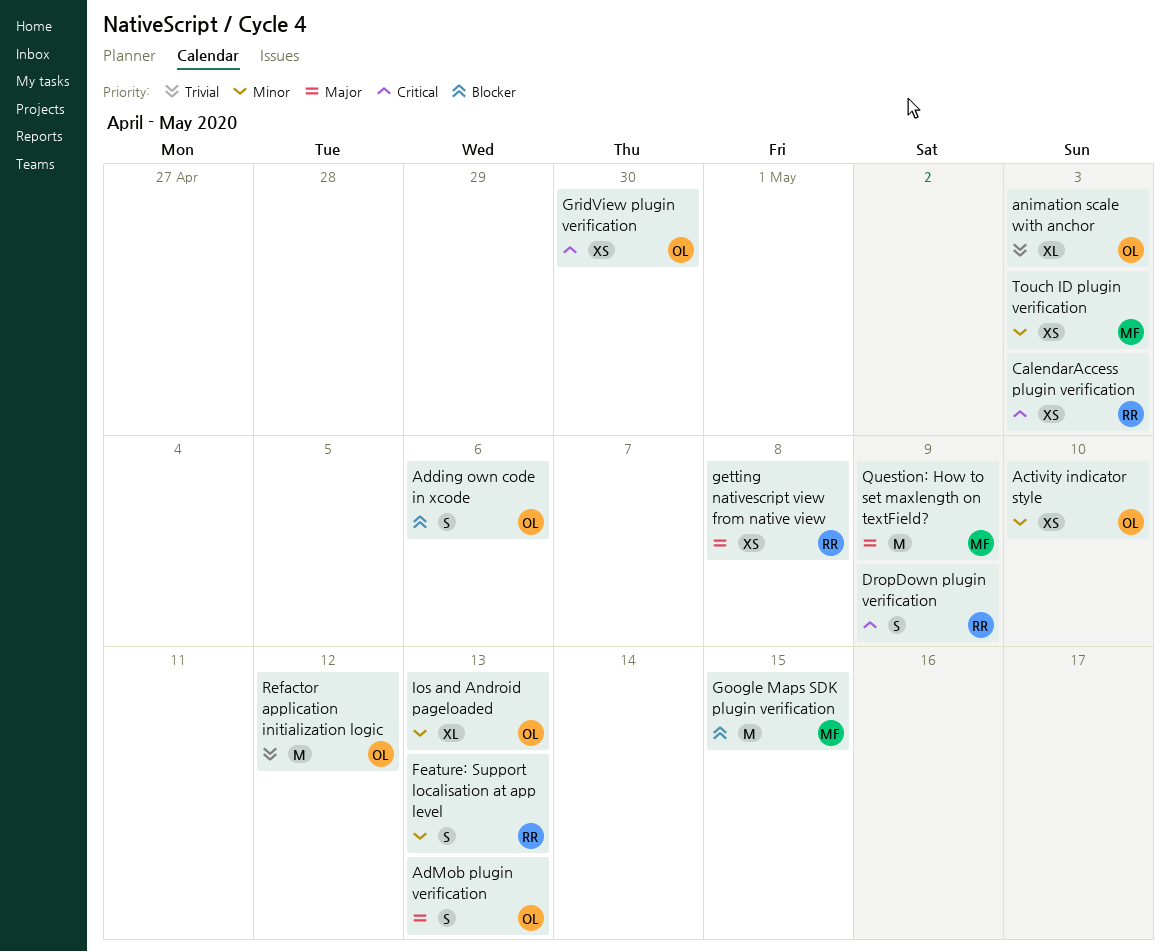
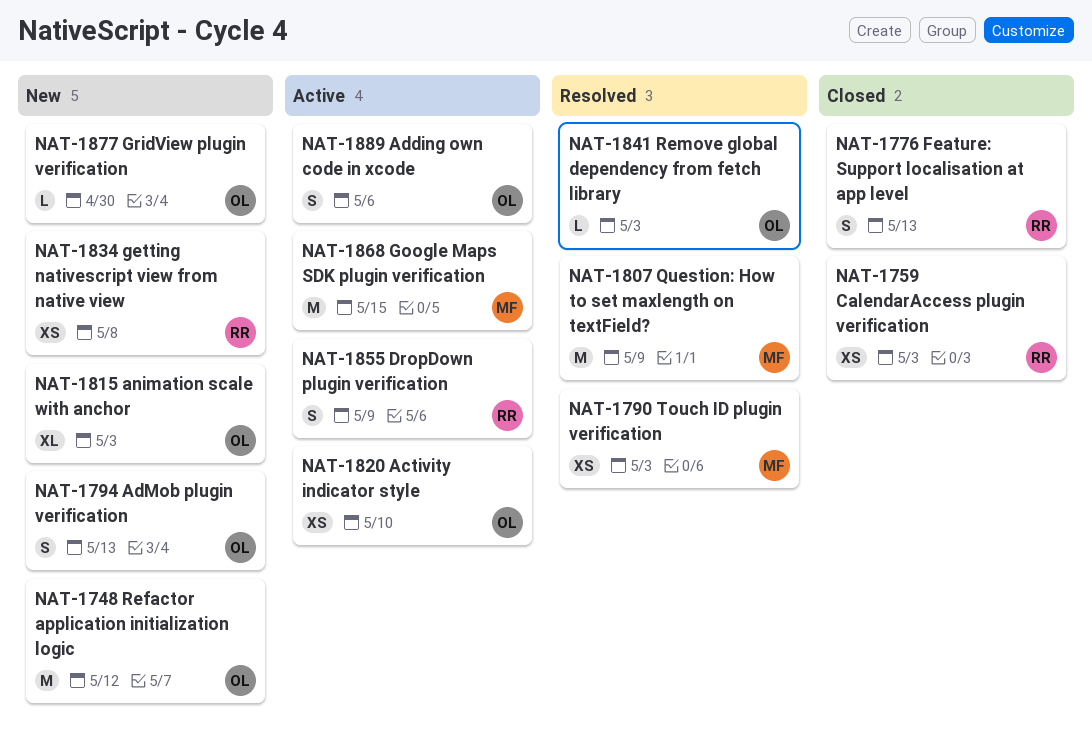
GridView plugin verification, estimate: XS -> L
Ios and Android pageloaded: present -> none
Remove global dependency from fetch library: none -> present

